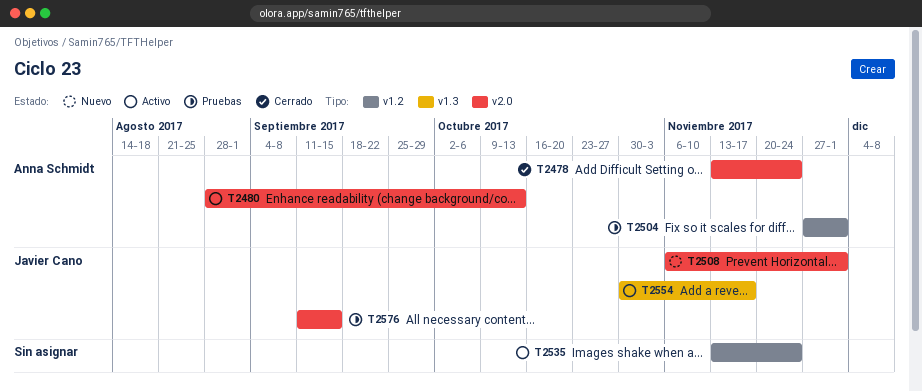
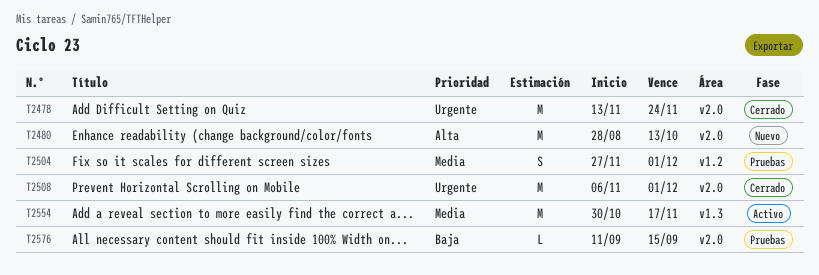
T2480, status: Activo -> Nuevo
T2508, status: Nuevo -> Cerrado
T2535: present -> none

